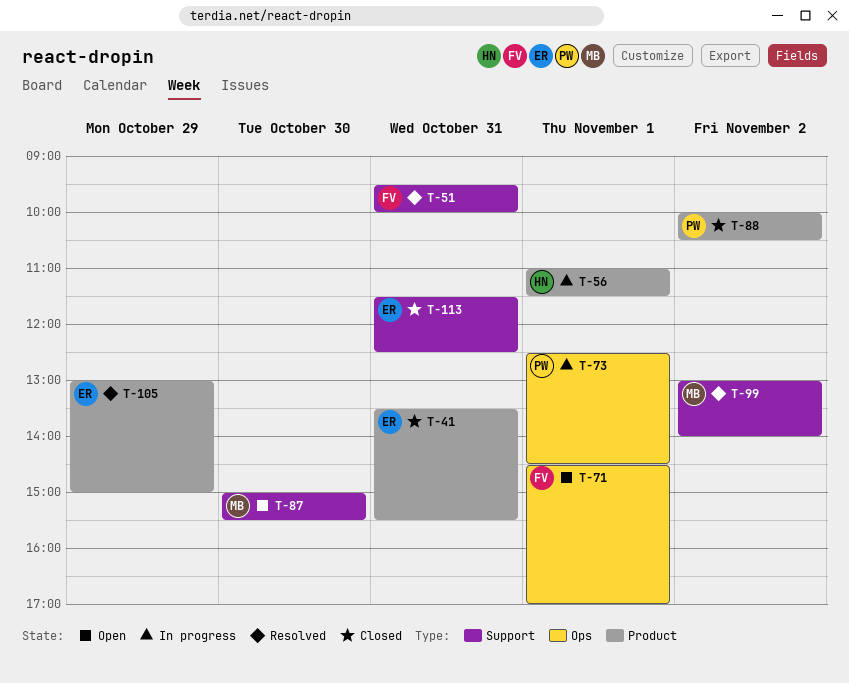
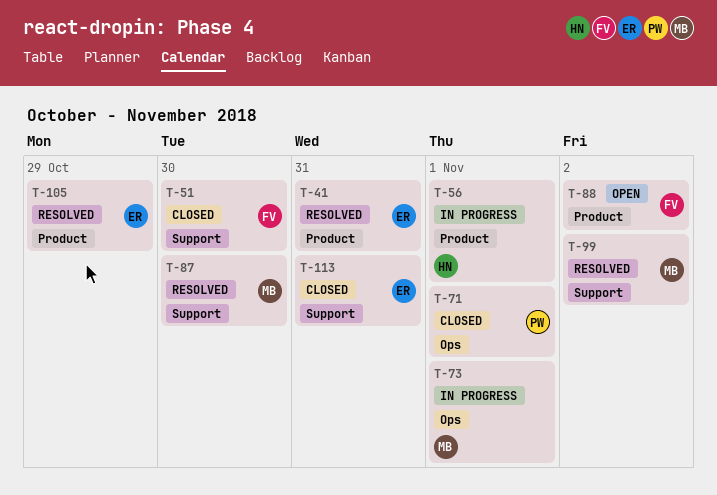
T-41, status: Closed -> Resolved
T-51, status: Resolved -> Closed
T-51, day: Oct 31 -> Oct 30
T-71, status: Open -> Closed
T-71, owner: FV -> PW
T-73, owner: PW -> MB
T-87, status: Open -> Resolved
T-88, status: Closed -> Open
T-88, owner: PW -> FV

